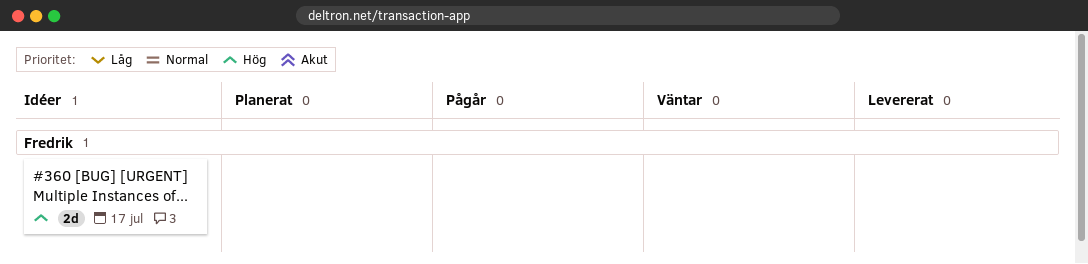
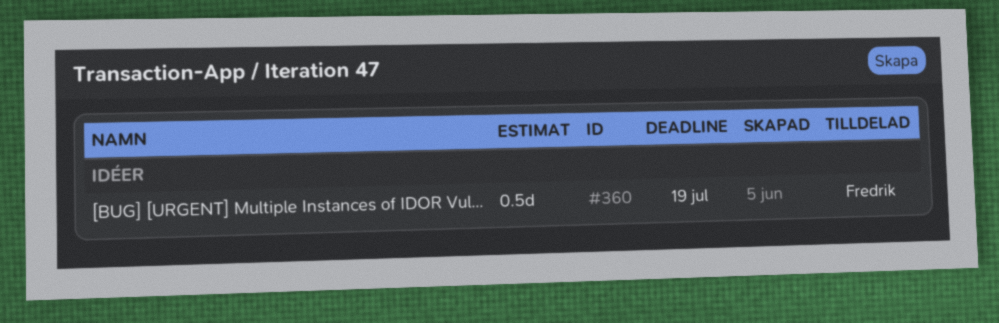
#360, estimate: 2d -> 0.5d
#360, due: Jul 17 -> Jul 19

